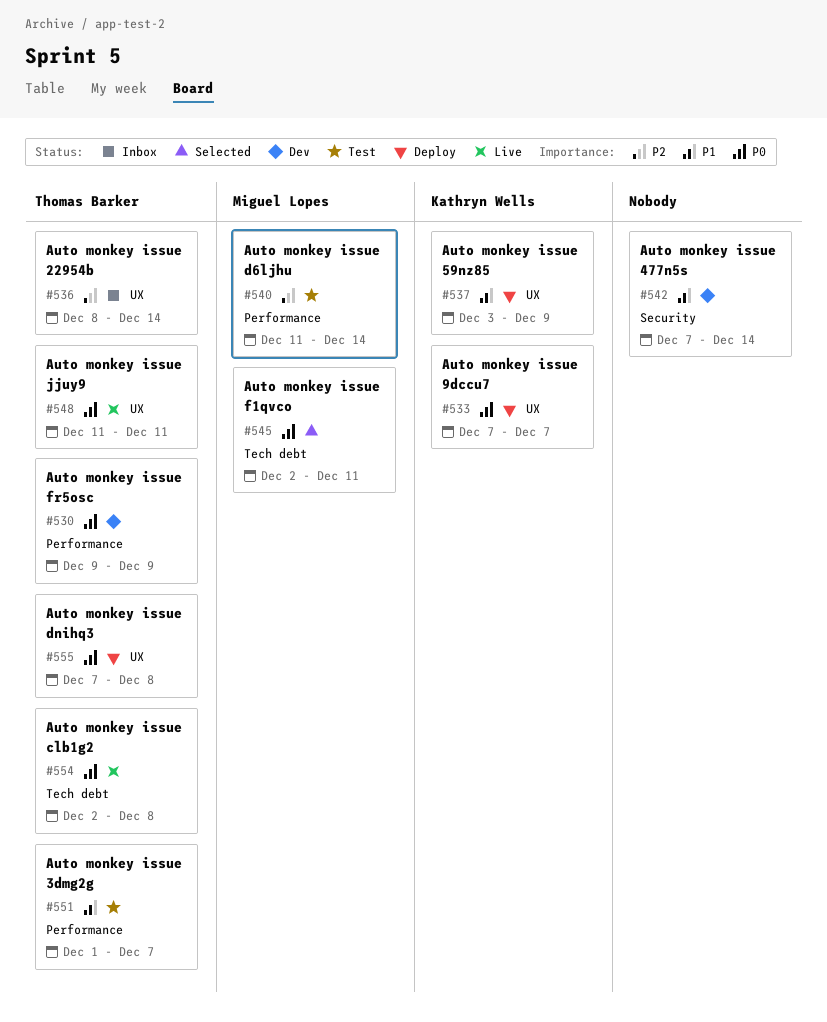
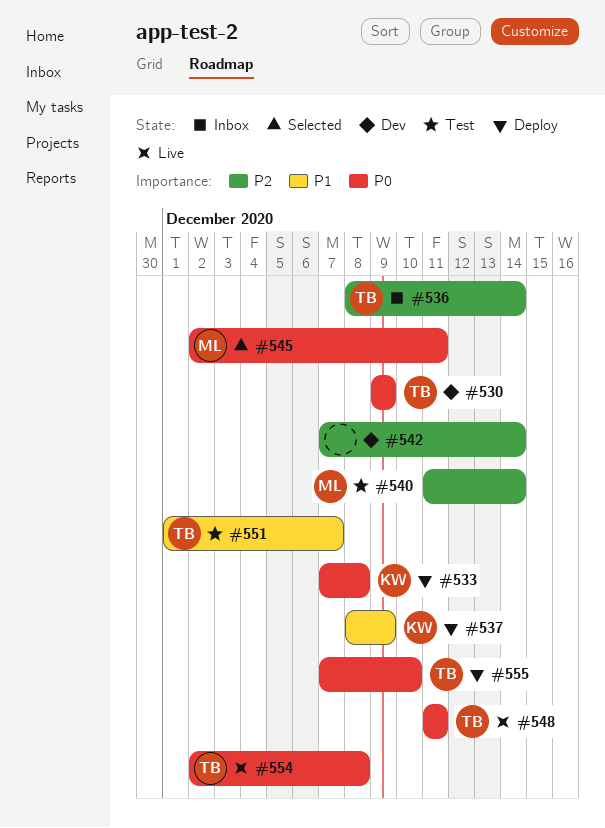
#533, due: Dec 7 -> Dec 8
#537, start: Dec 3 -> Dec 8
#542, priority: P1 -> P2
#555, due: Dec 8 -> Dec 10

